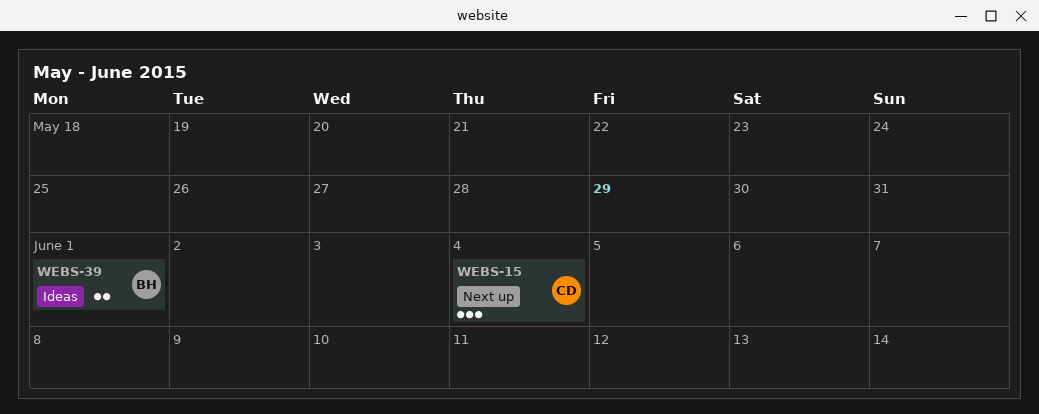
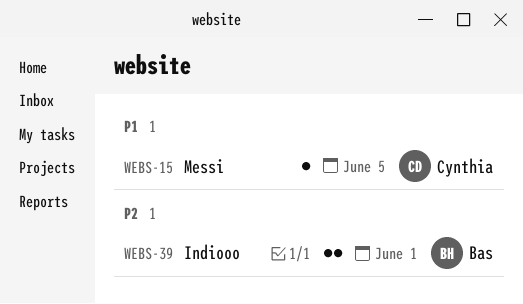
WEBS-15, estimate: 3 -> 1
WEBS-15, due: Jun 4 -> Jun 5

